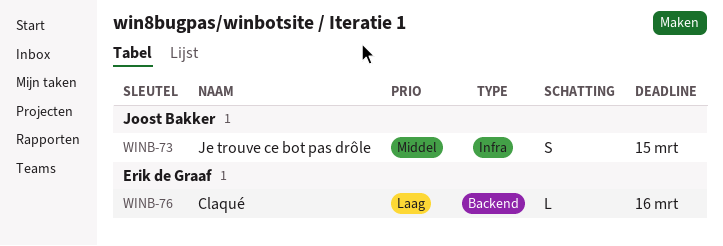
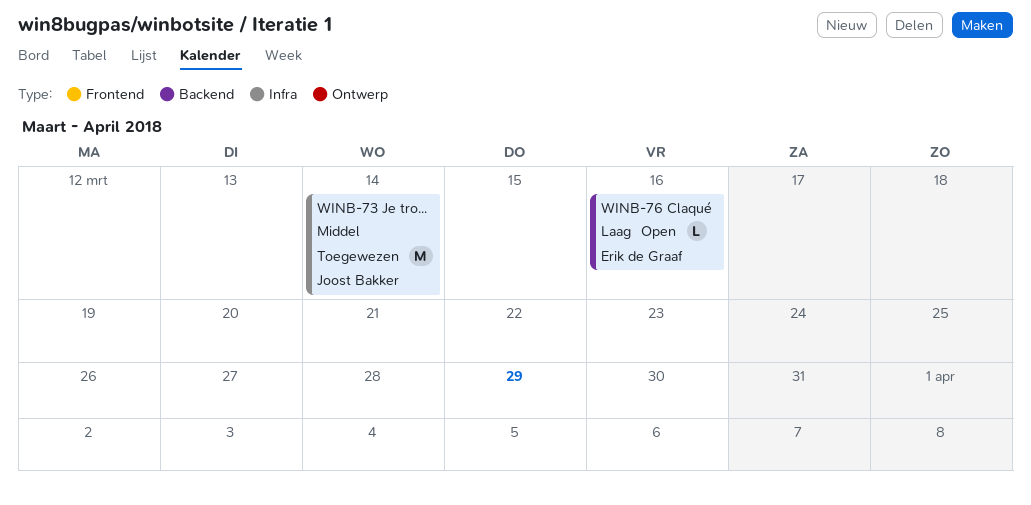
WINB-73, estimate: S -> M
WINB-73, due: Mar 15 -> Mar 14

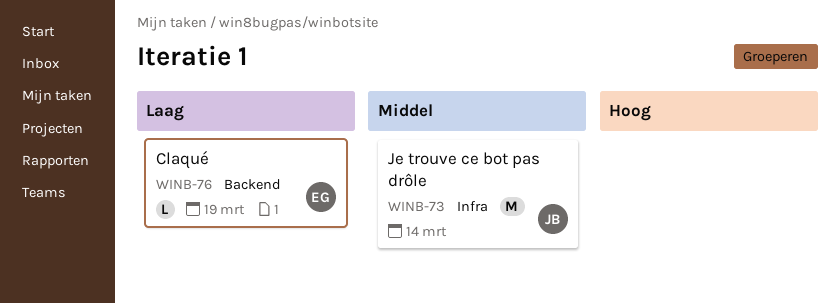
WINB-76, due: Mar 16 -> Mar 19

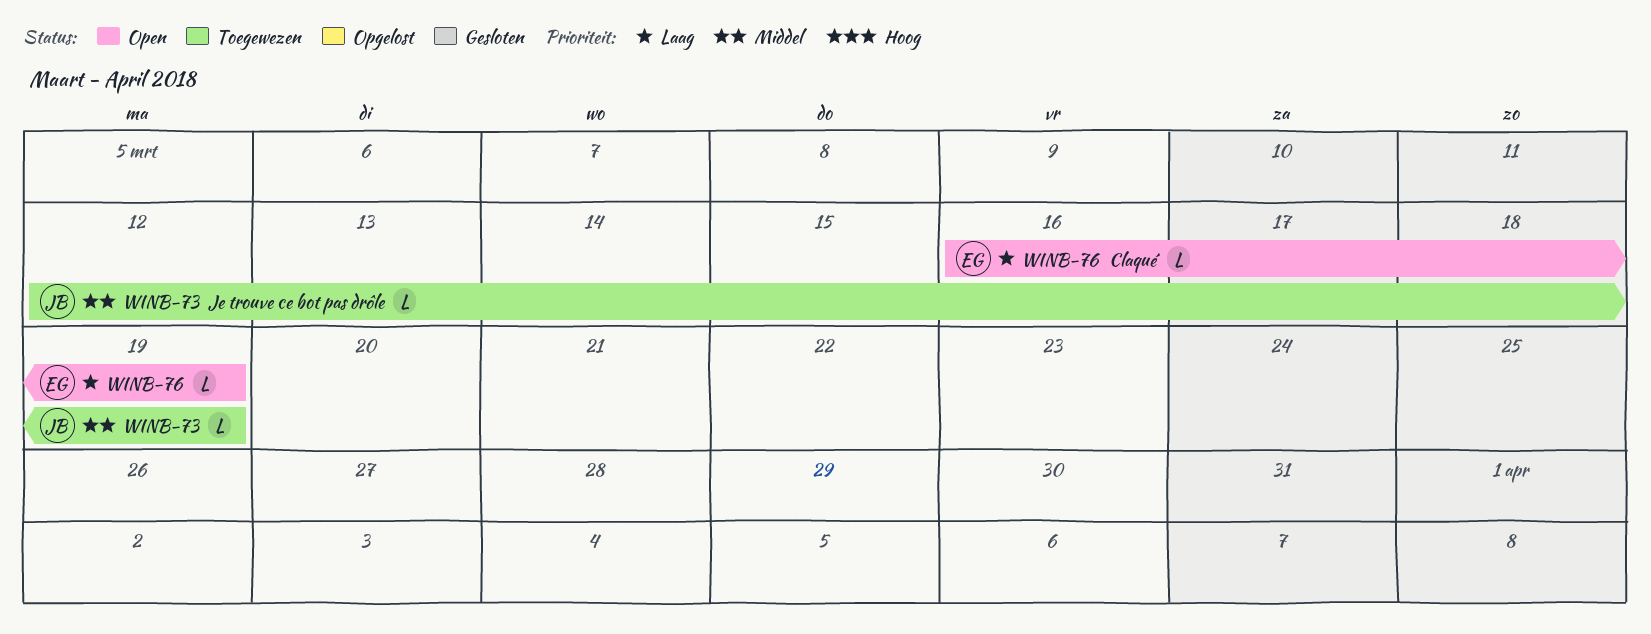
WINB-73, estimate: M -> L
WINB-73, due: Mar 14 -> Mar 19

